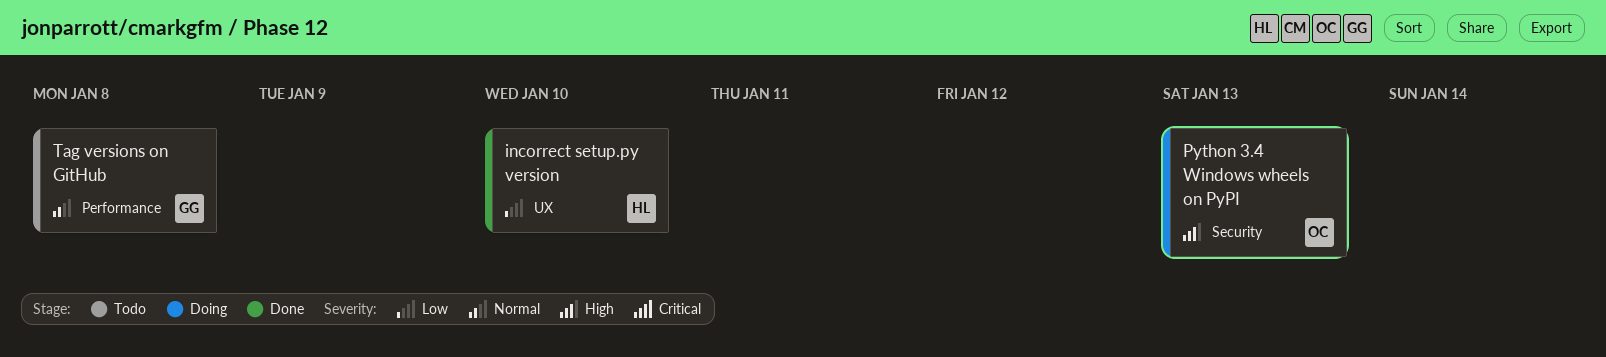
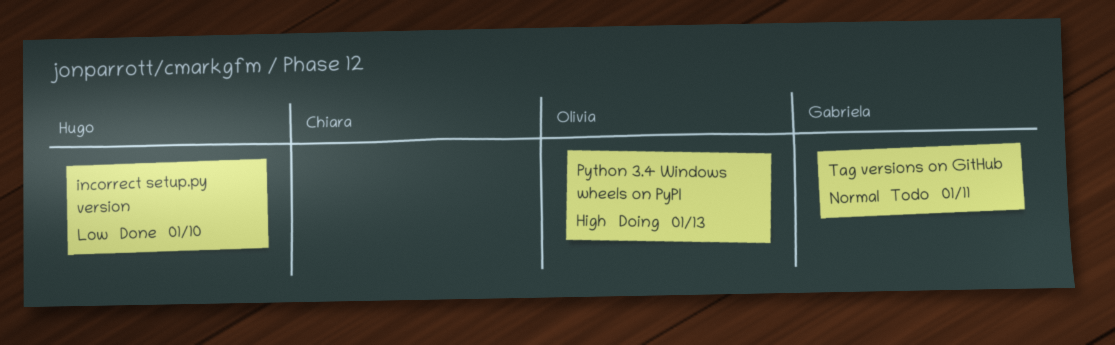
Tag versions on GitHub, due: Jan 8 -> Jan 11

